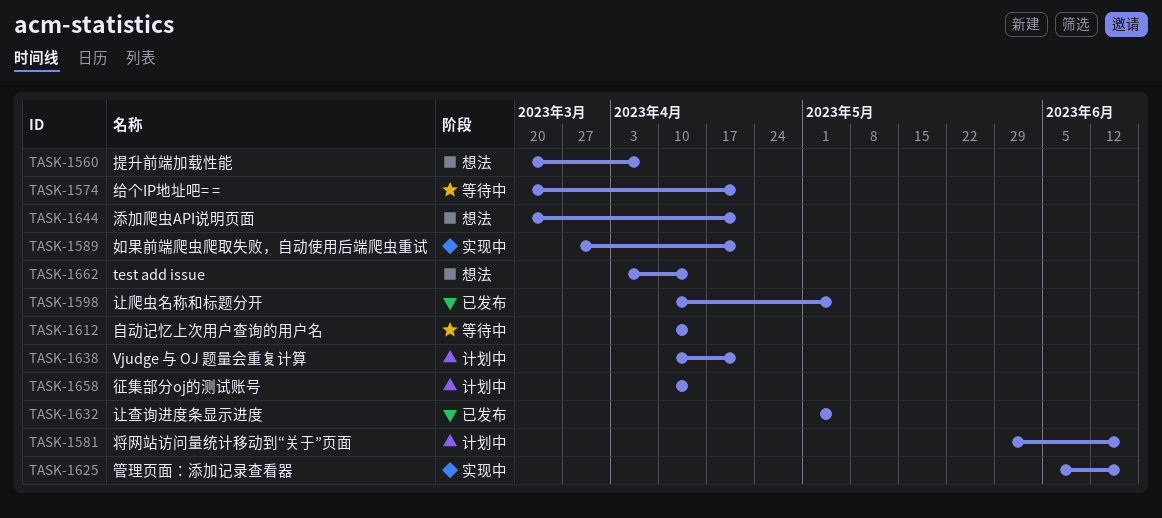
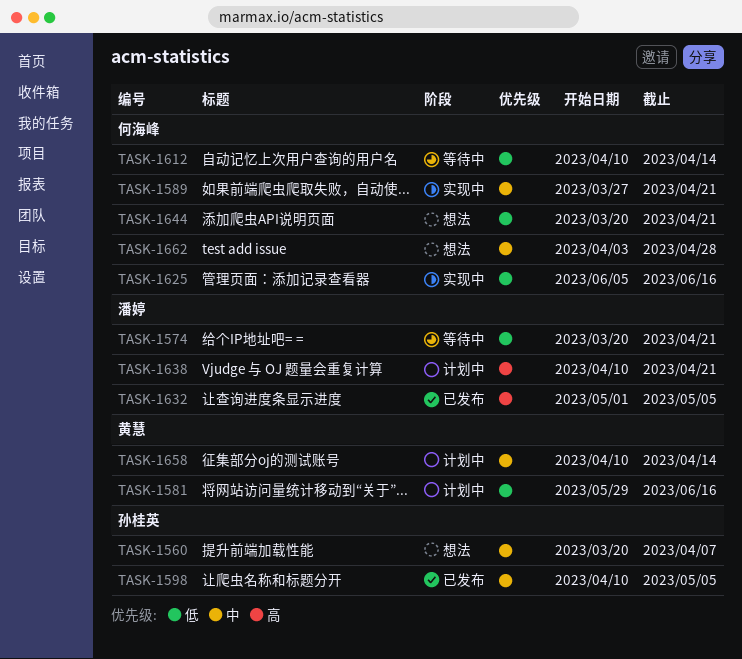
TASK-1662, due: Apr 14 -> Apr 28

